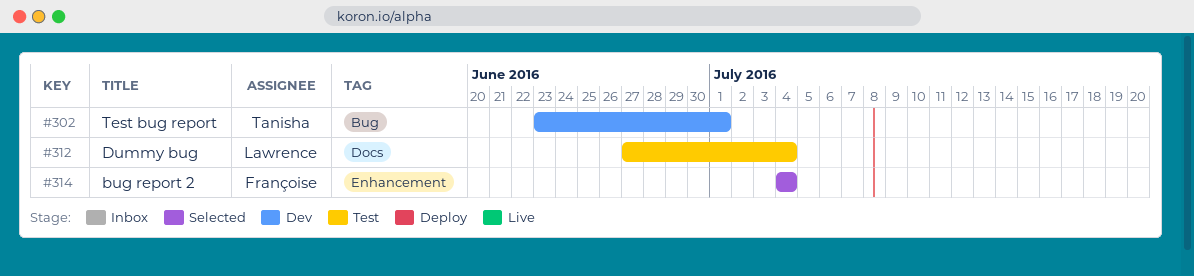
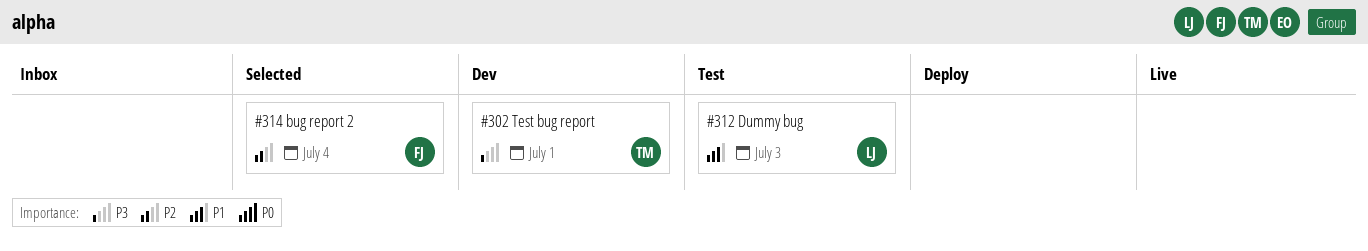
#312, due: Jul 4 -> Jul 3

